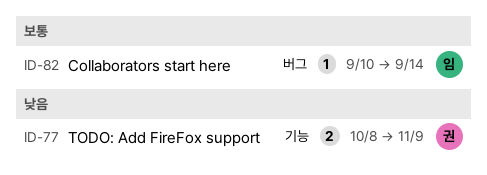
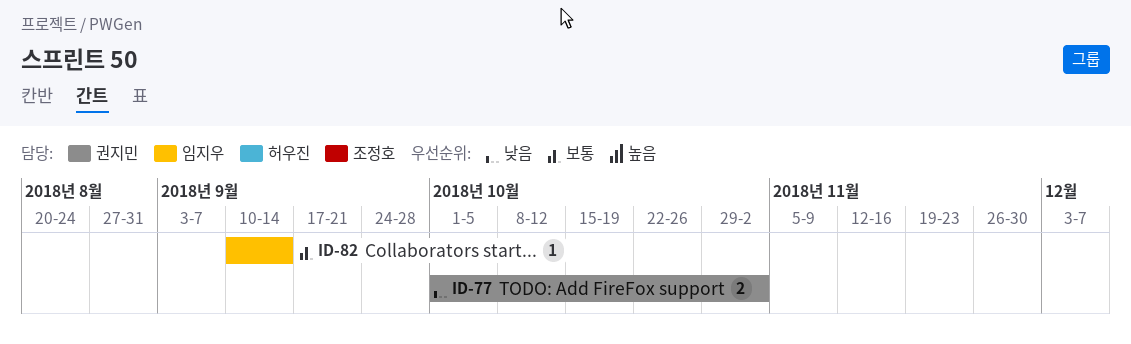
ID-77, start: Oct 8 -> Oct 1
ID-77, due: Nov 9 -> Nov 2

